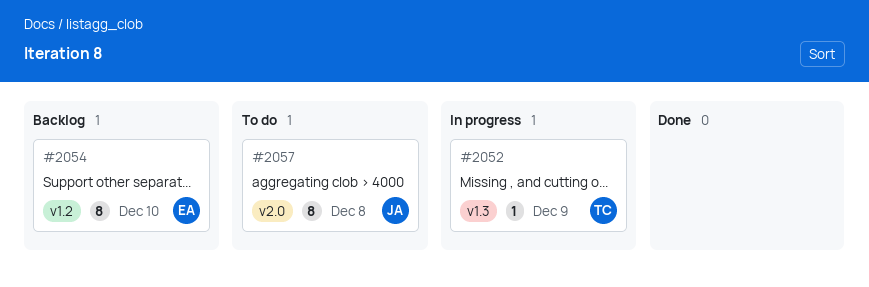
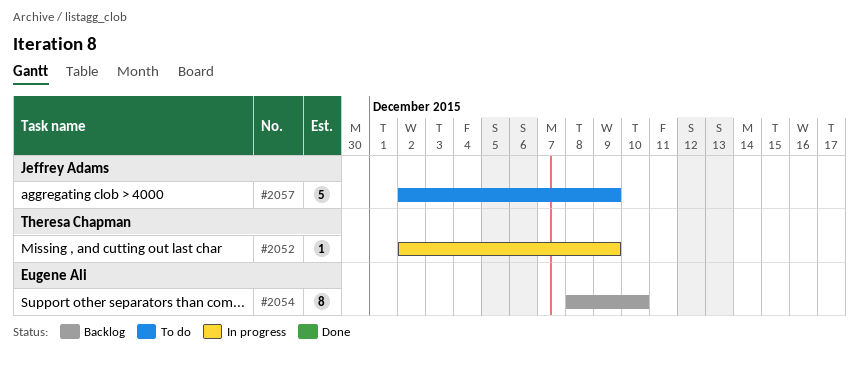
#2057, estimate: 8 -> 5
#2057, due: Dec 8 -> Dec 9

